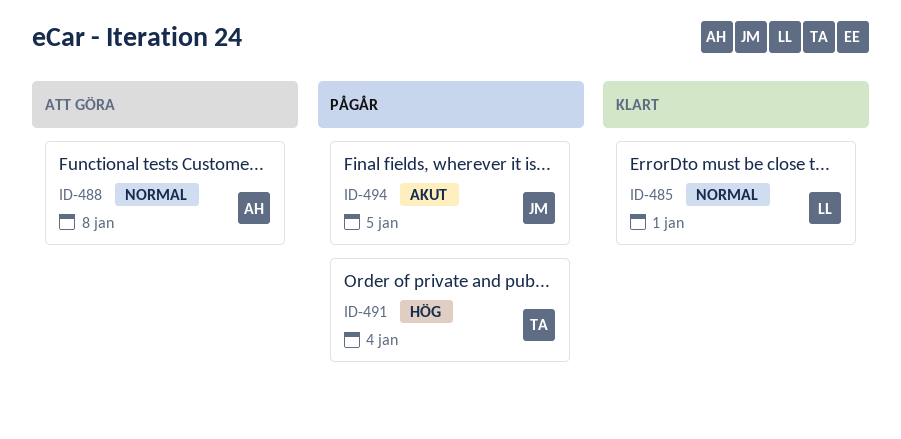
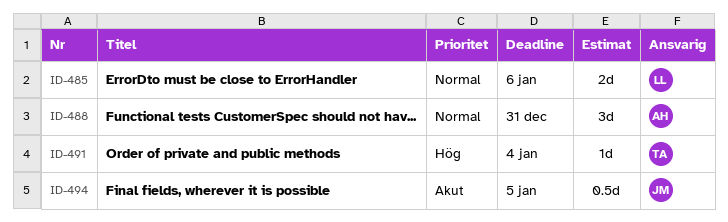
ID-485, due: Jan 1 -> Jan 6
ID-488, due: Jan 8 -> Dec 31

